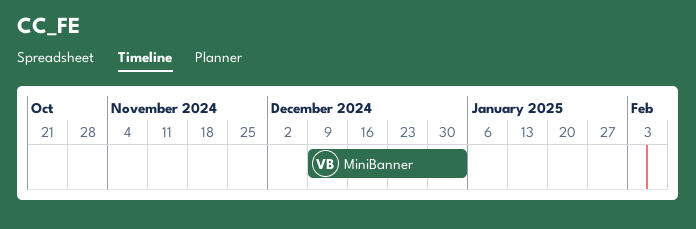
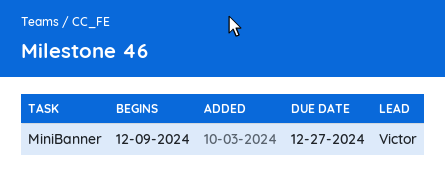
MiniBanner, due: Jan 3 -> Dec 27

